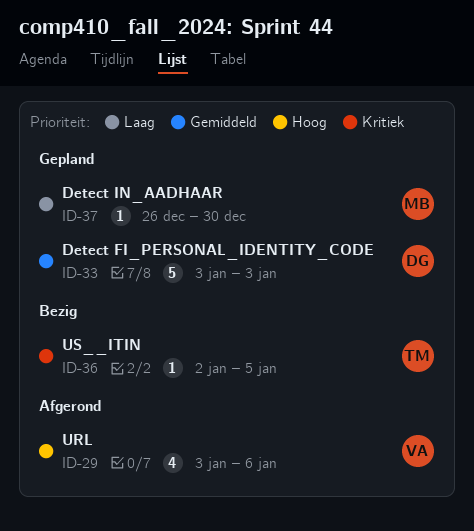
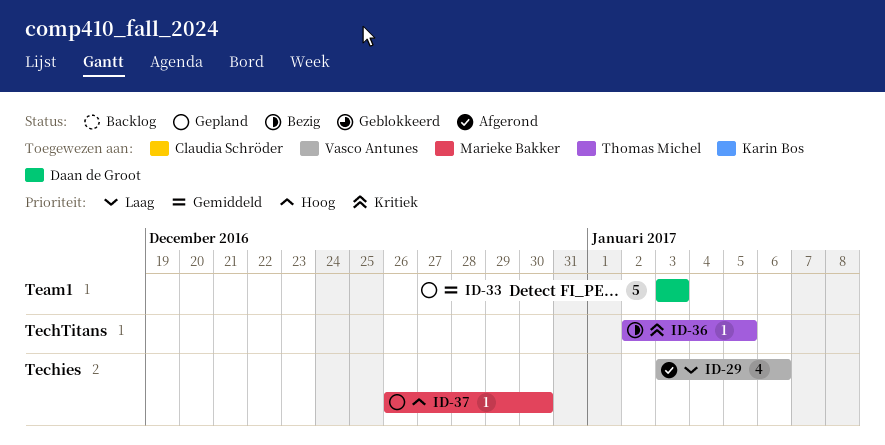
ID-29, priority: Hoog -> Laag
ID-37, priority: Laag -> Hoog

